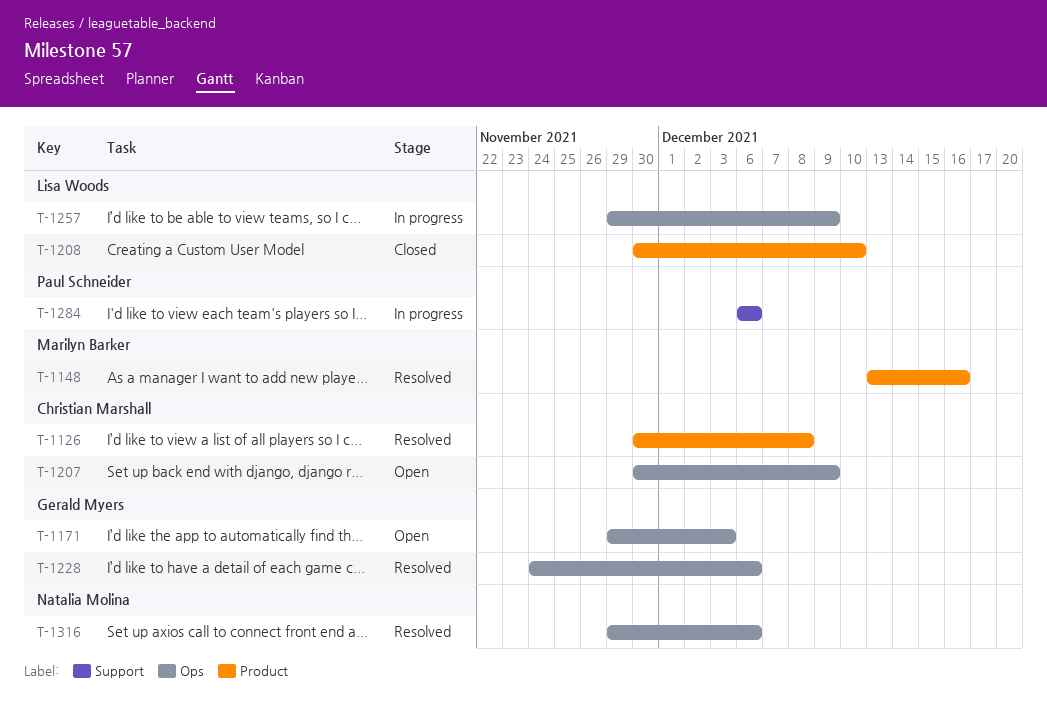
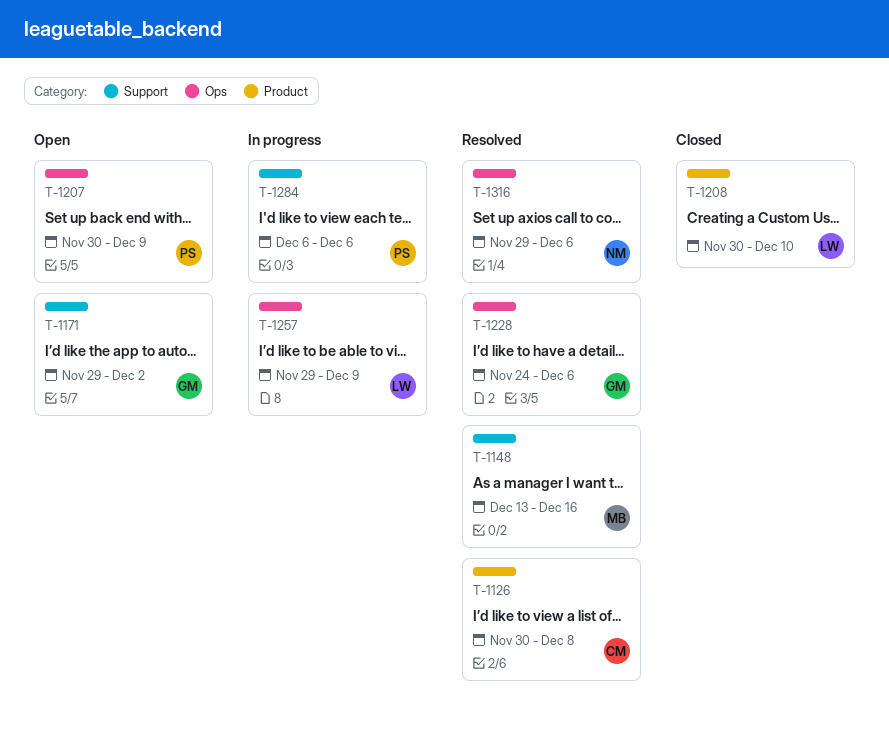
T-1148, label: Product -> Support
T-1171, label: Ops -> Support
T-1171, due: Dec 3 -> Dec 2
T-1207, owner: Christian Marshall -> Paul Schneider

